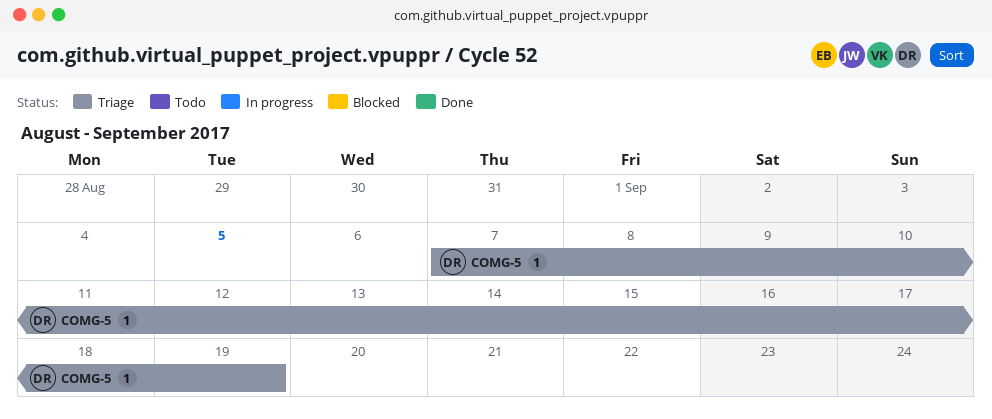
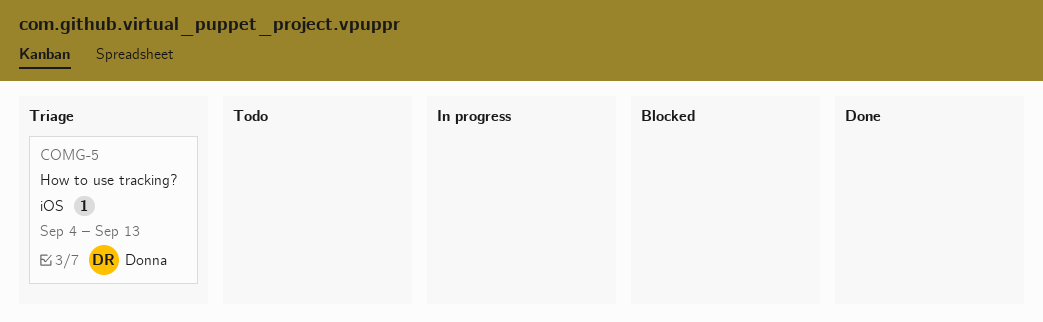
COMG-5, start: Sep 7 -> Sep 4
COMG-5, due: Sep 19 -> Sep 13

